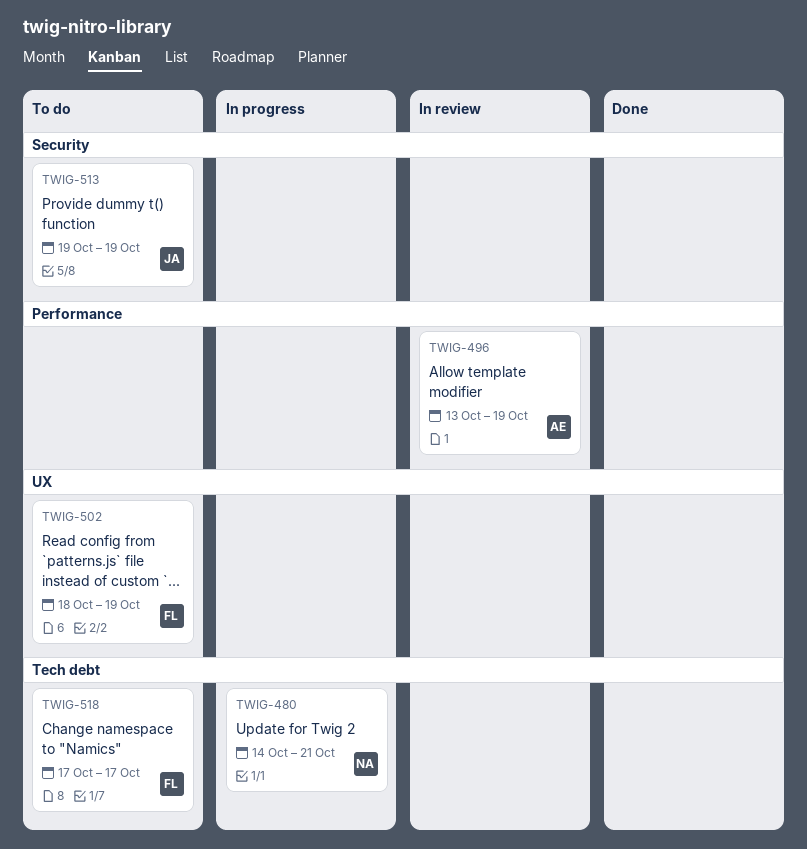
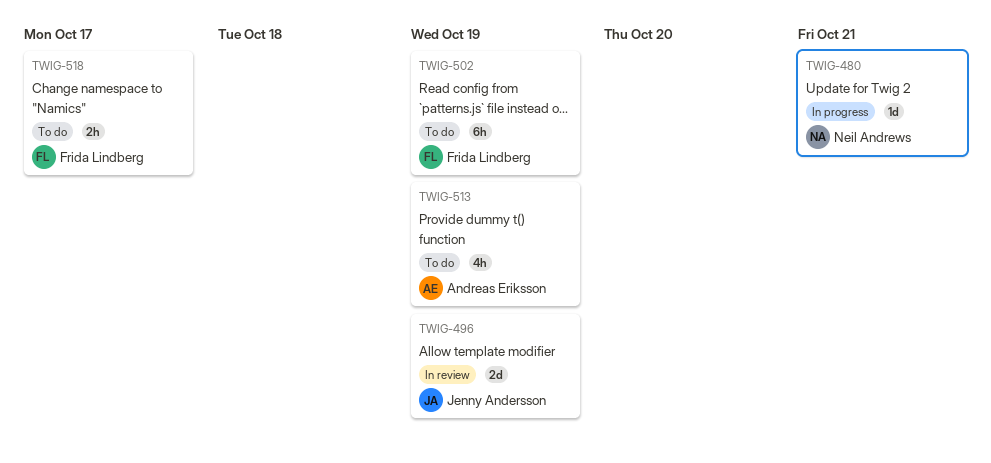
TWIG-496, owner: Andreas Eriksson -> Jenny Andersson
TWIG-513, owner: Jenny Andersson -> Andreas Eriksson

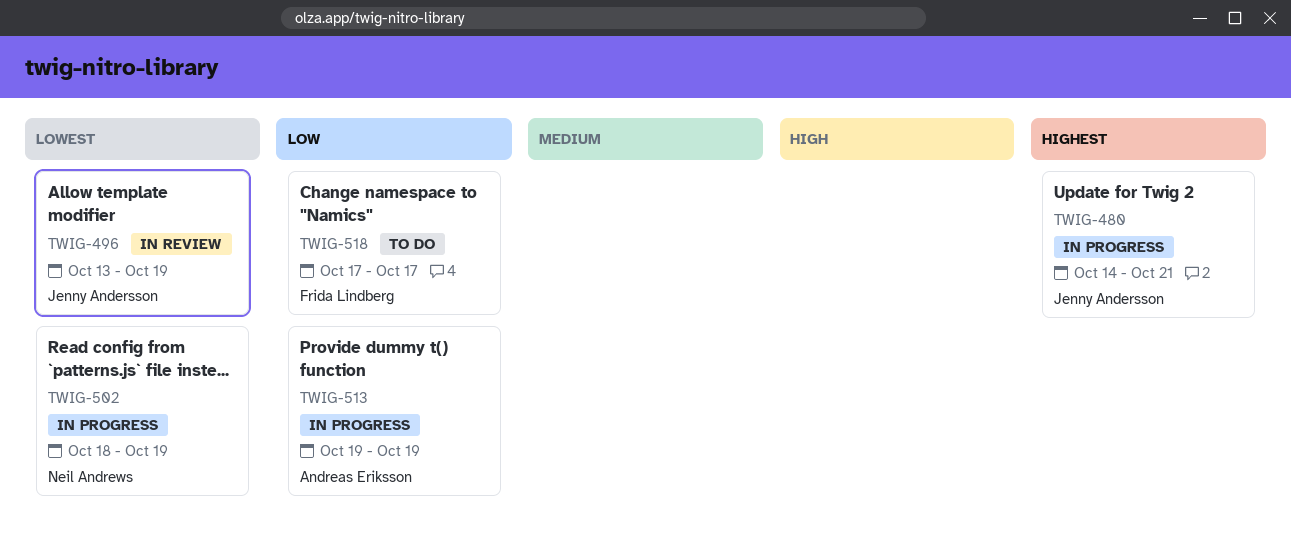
TWIG-480, owner: Neil Andrews -> Jenny Andersson
TWIG-502, status: To do -> In progress
TWIG-502, owner: Frida Lindberg -> Neil Andrews
TWIG-513, status: To do -> In progress

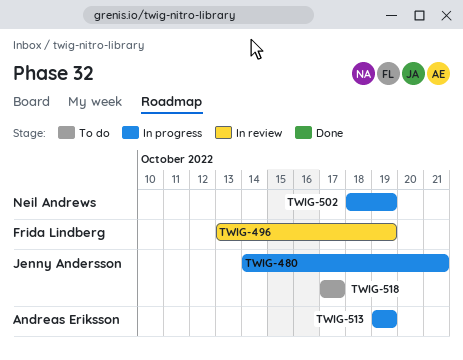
TWIG-496, owner: Jenny Andersson -> Frida Lindberg
TWIG-518, owner: Frida Lindberg -> Jenny Andersson

